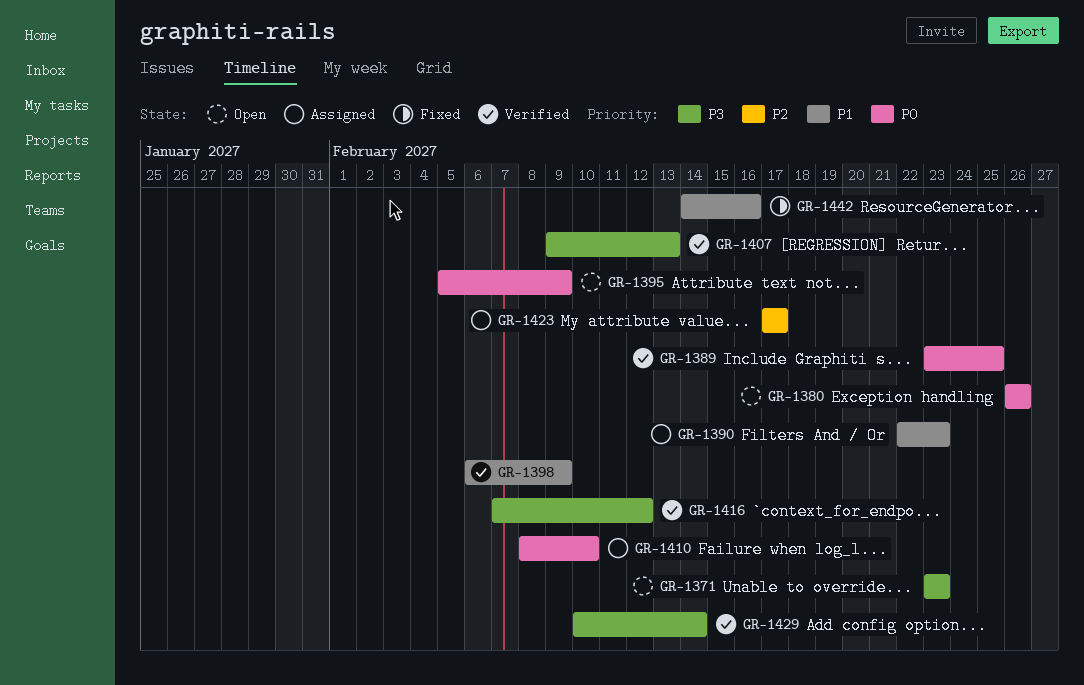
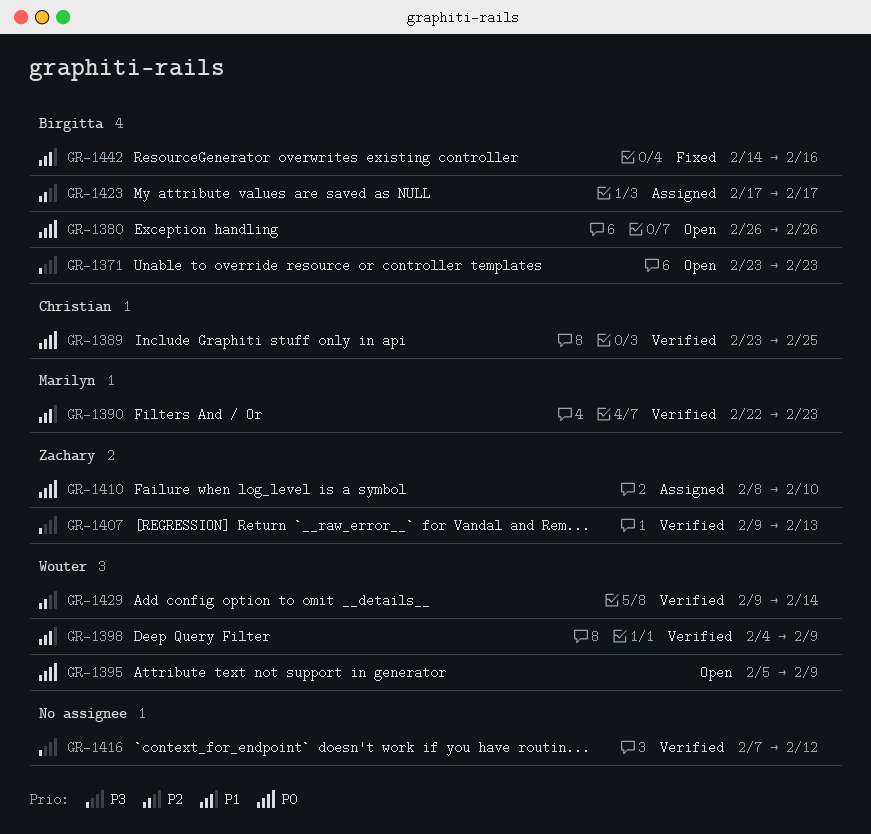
GR-1390, status: Assigned -> Verified
GR-1398, start: Feb 6 -> Feb 4
GR-1429, priority: P3 -> P2
GR-1429, start: Feb 10 -> Feb 9

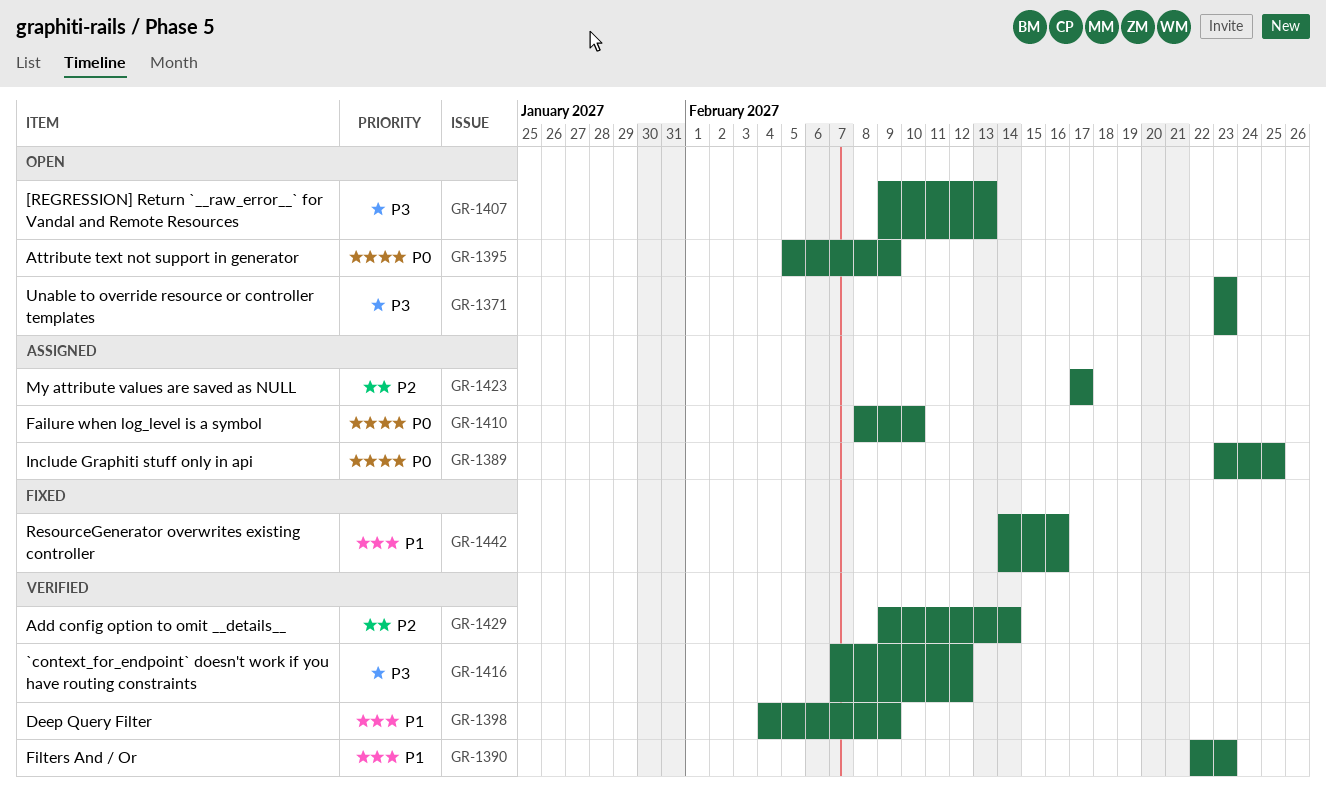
GR-1380: present -> none
GR-1389, status: Verified -> Assigned
GR-1407, status: Verified -> Open

